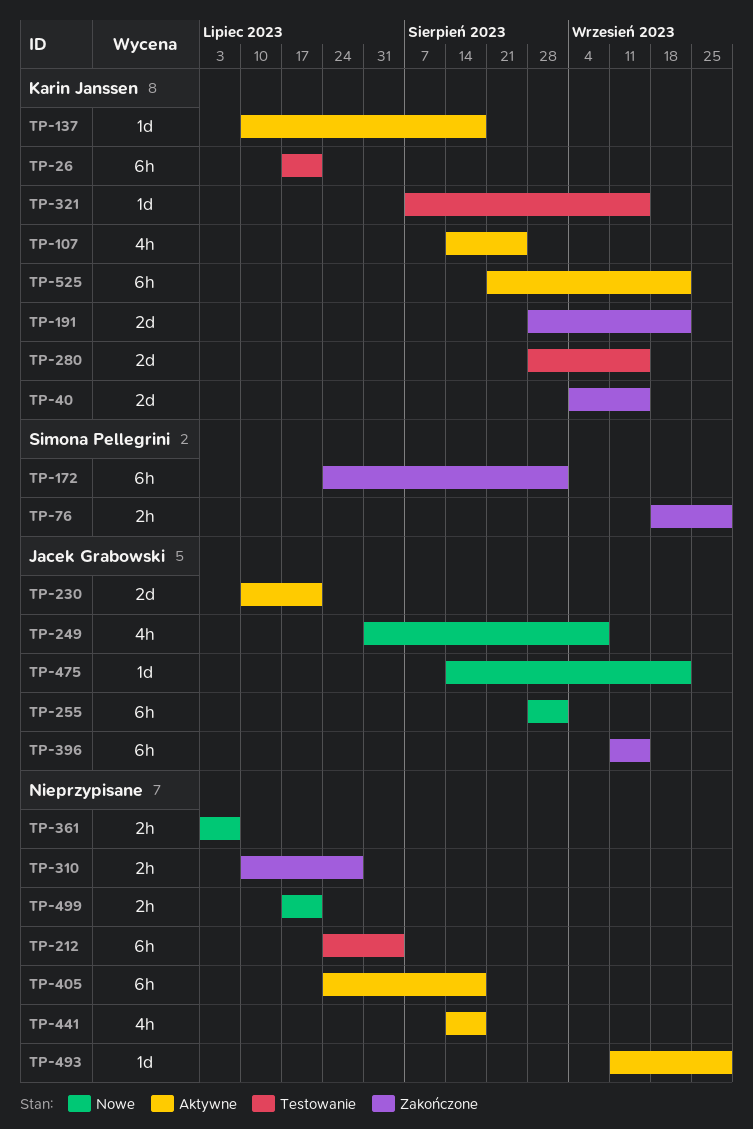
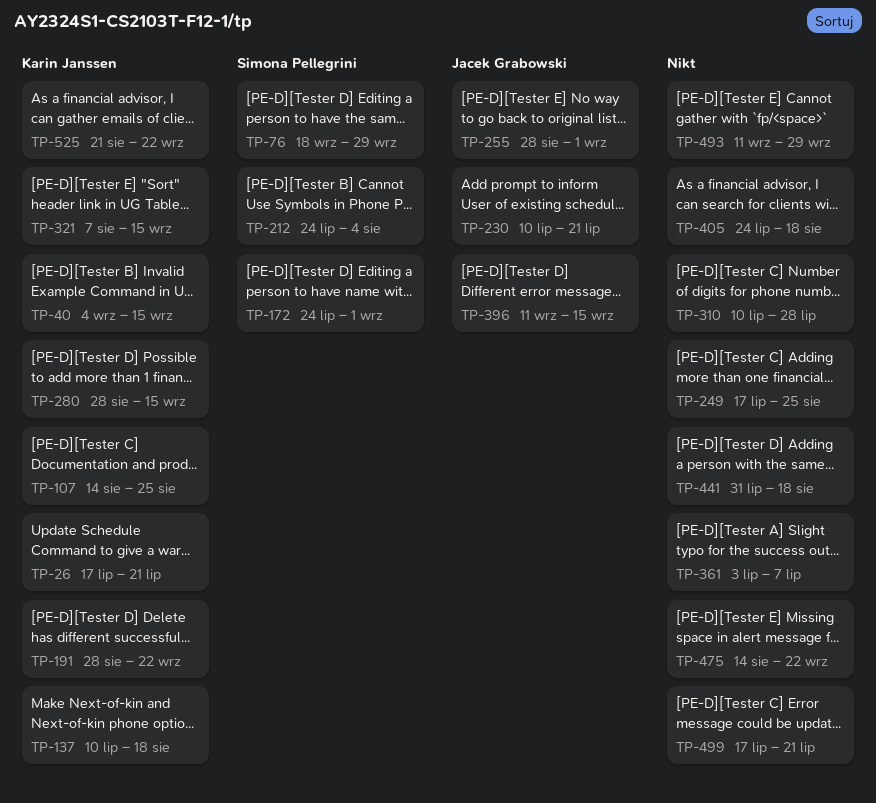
TP-212, owner: none -> Simona Pellegrini
TP-249, owner: Jacek Grabowski -> none
TP-249, start: Jul 31 -> Jul 17
TP-249, due: Sep 8 -> Aug 25
TP-441, start: Aug 14 -> Jul 31
TP-475, owner: Jacek Grabowski -> none

